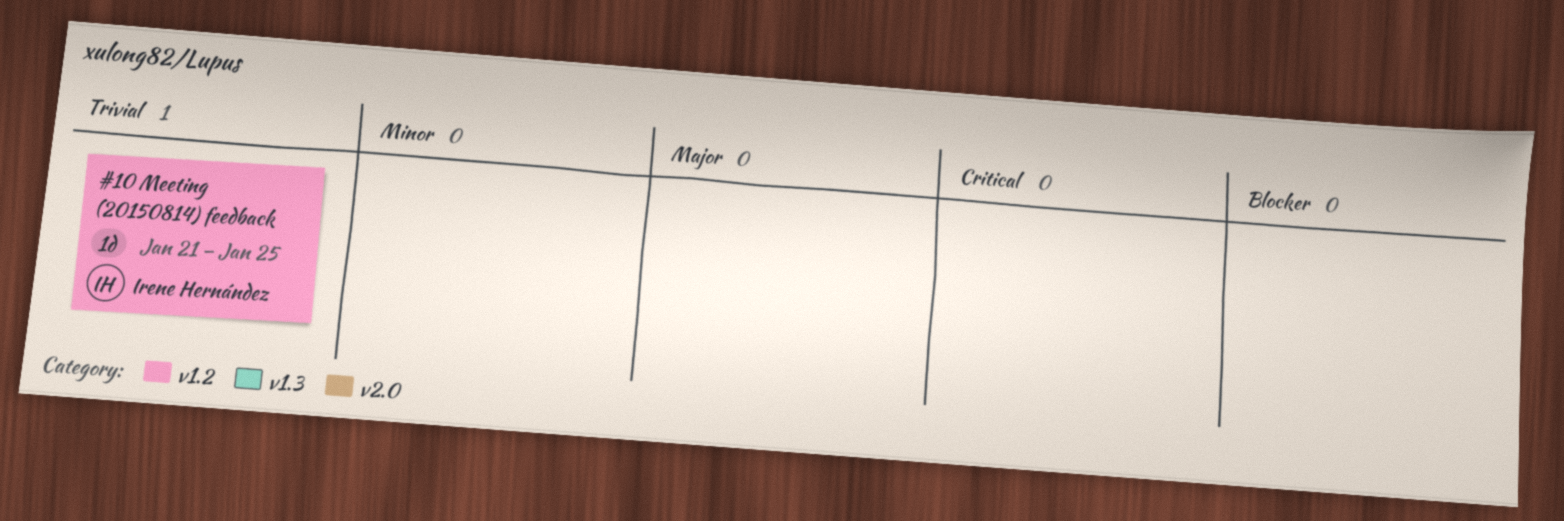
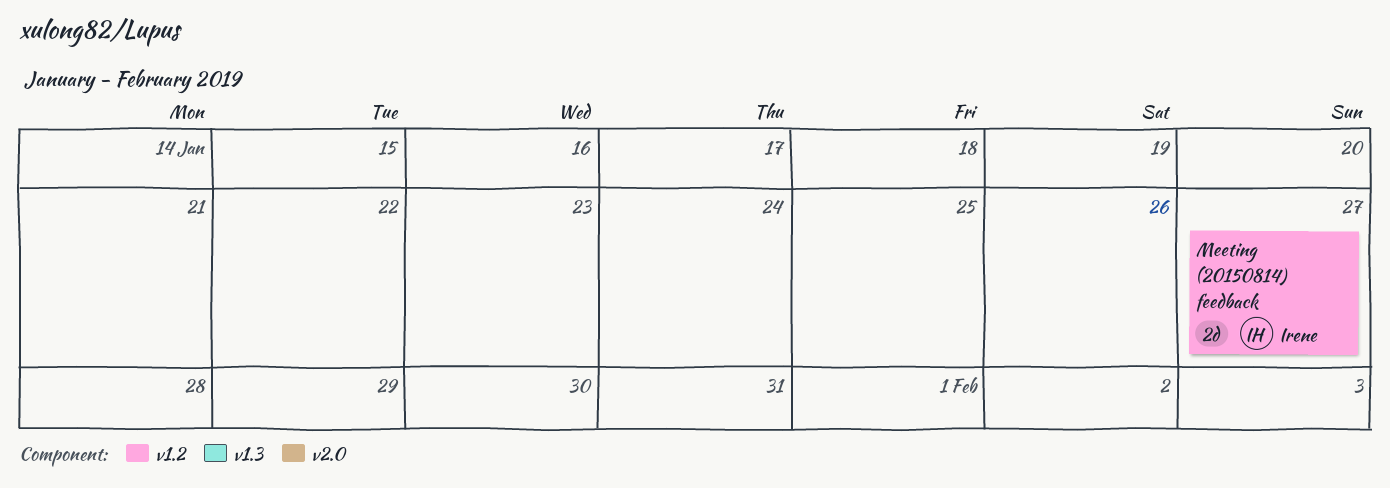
Meeting (20150814) feedback, estimate: 1d -> 2d
Meeting (20150814) feedback, due: Jan 25 -> Jan 27

